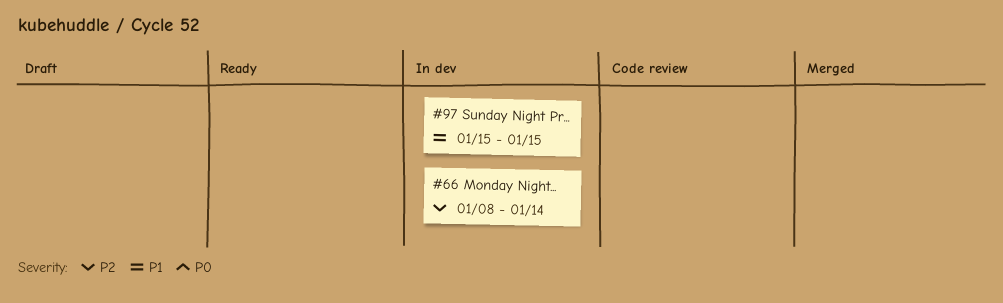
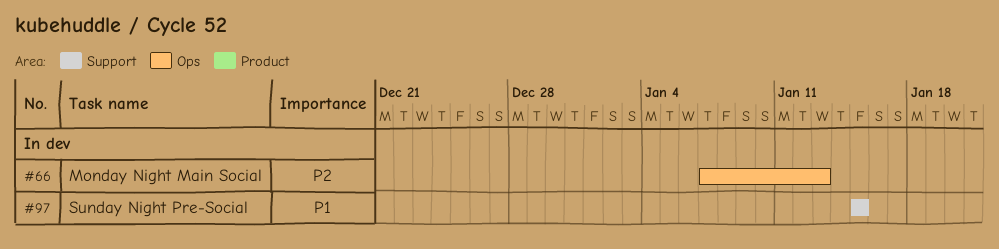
#66, start: Jan 8 -> Jan 7
#66, due: Jan 14 -> Jan 13

